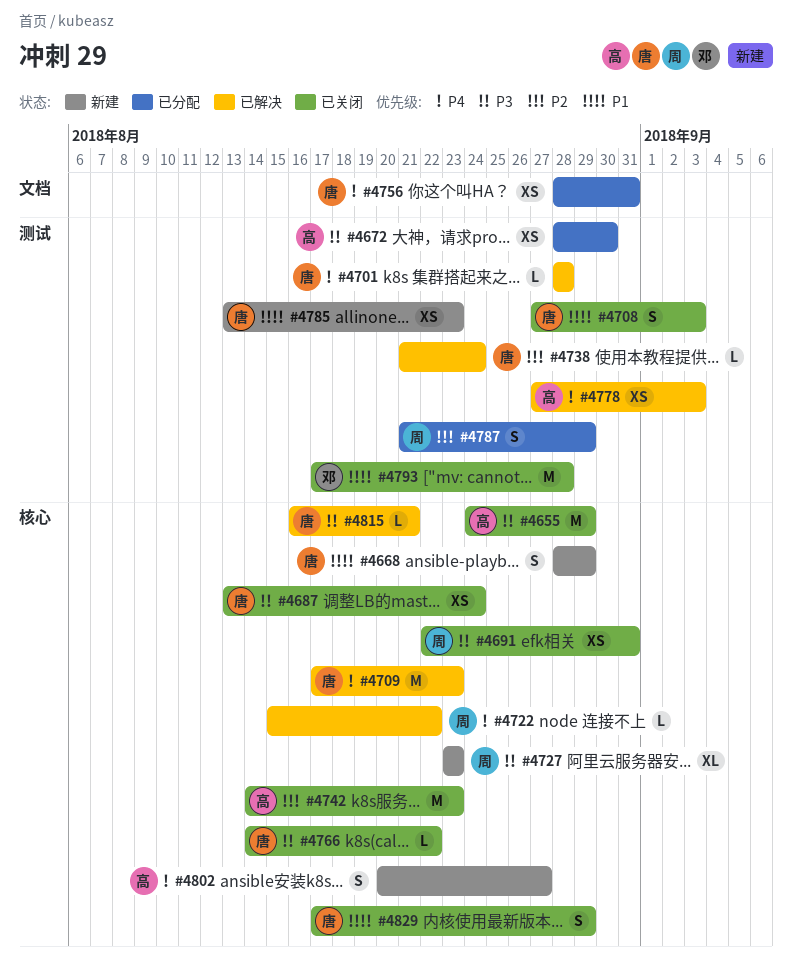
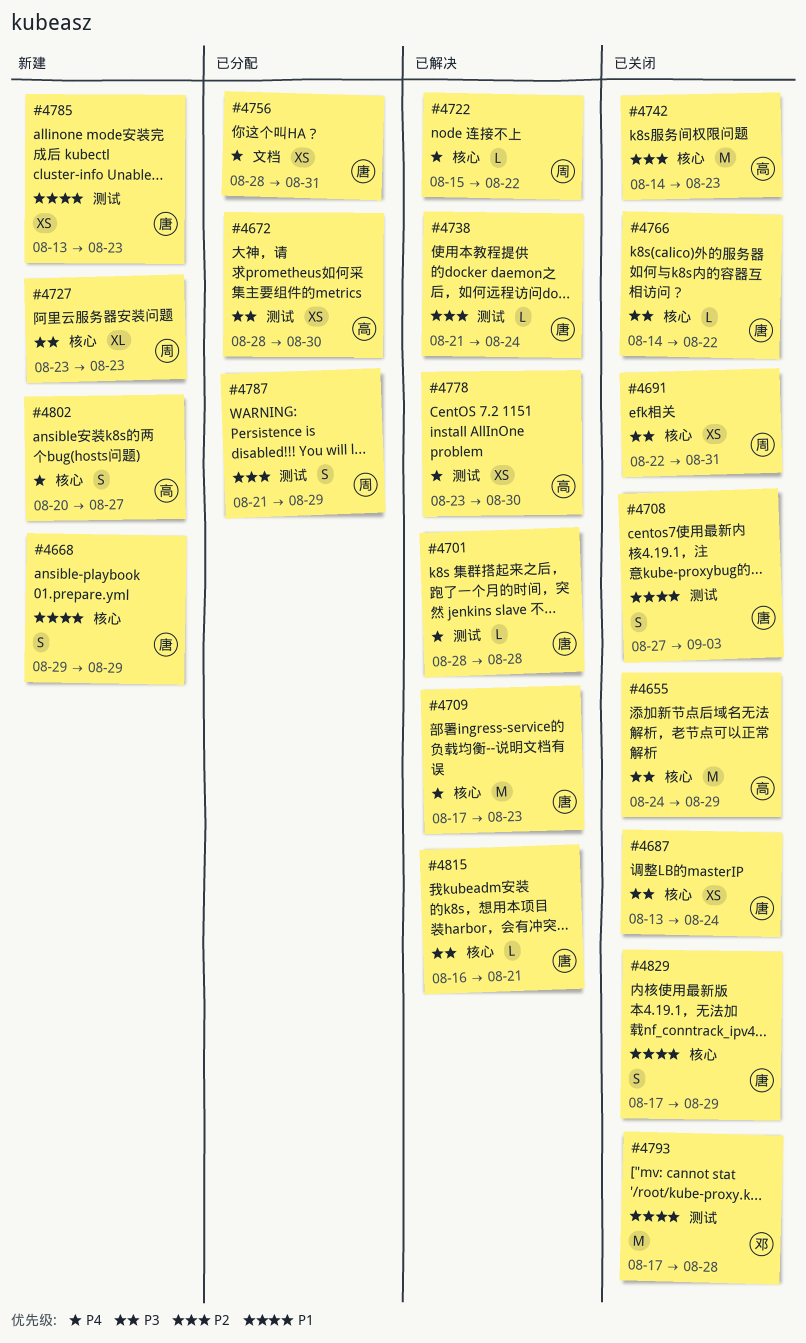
#4668, start: Aug 28 -> Aug 29
#4778, start: Aug 27 -> Aug 23
#4778, due: Sep 3 -> Aug 30

